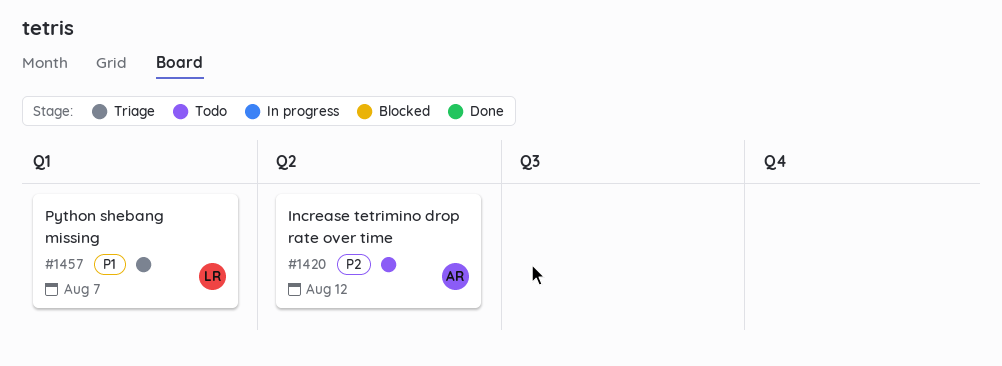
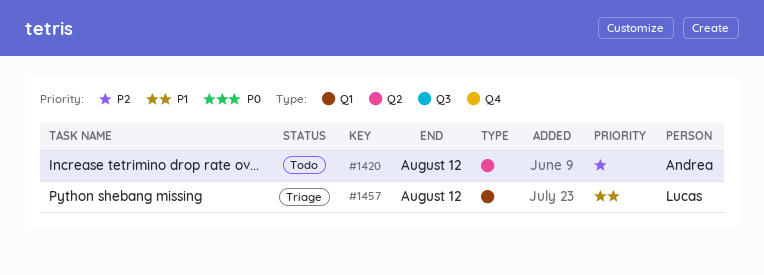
#1457, due: Aug 7 -> Aug 12

